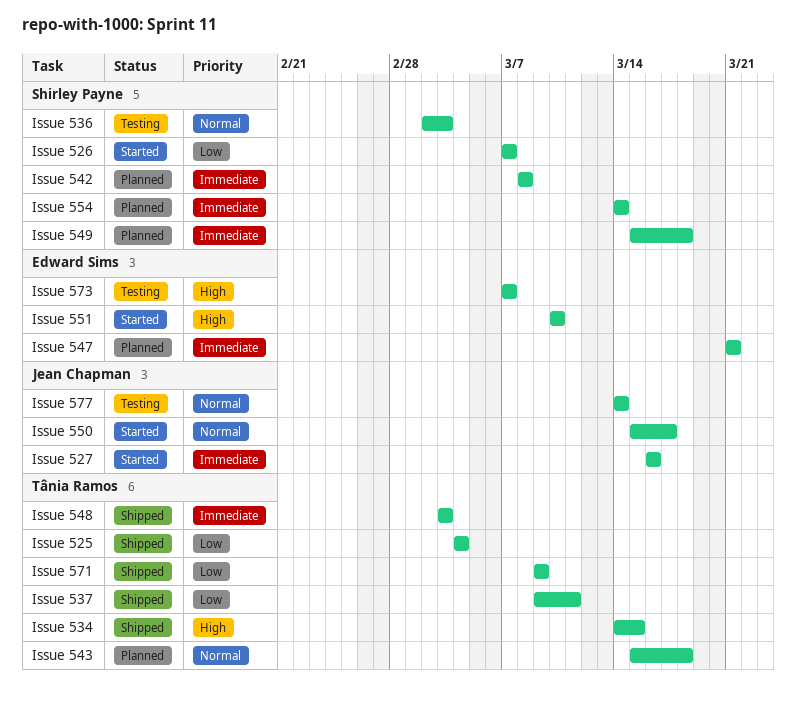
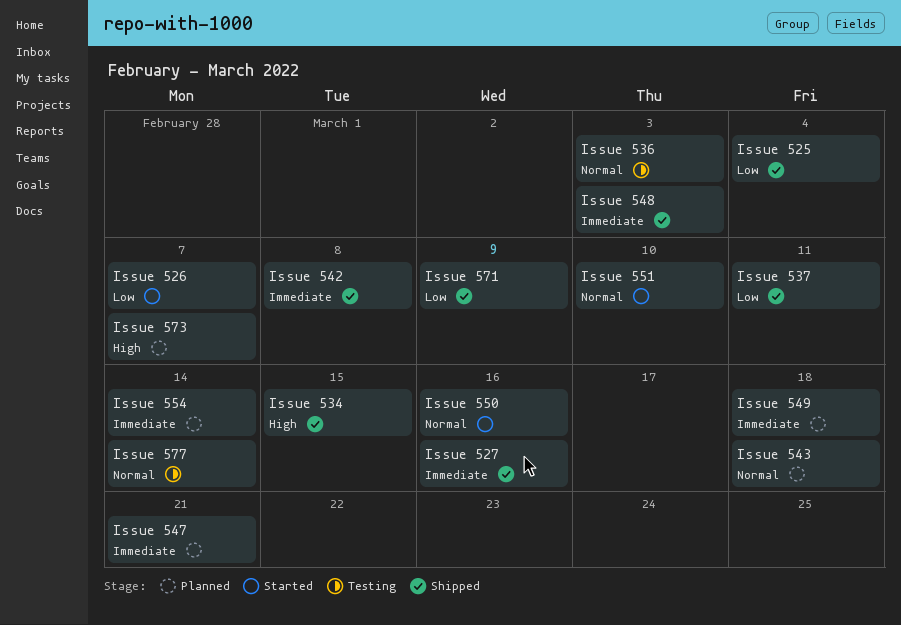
Issue 527, status: Started -> Shipped
Issue 542, status: Planned -> Shipped
Issue 550, due: Mar 17 -> Mar 16
Issue 551, priority: High -> Normal
Issue 573, status: Testing -> Planned

